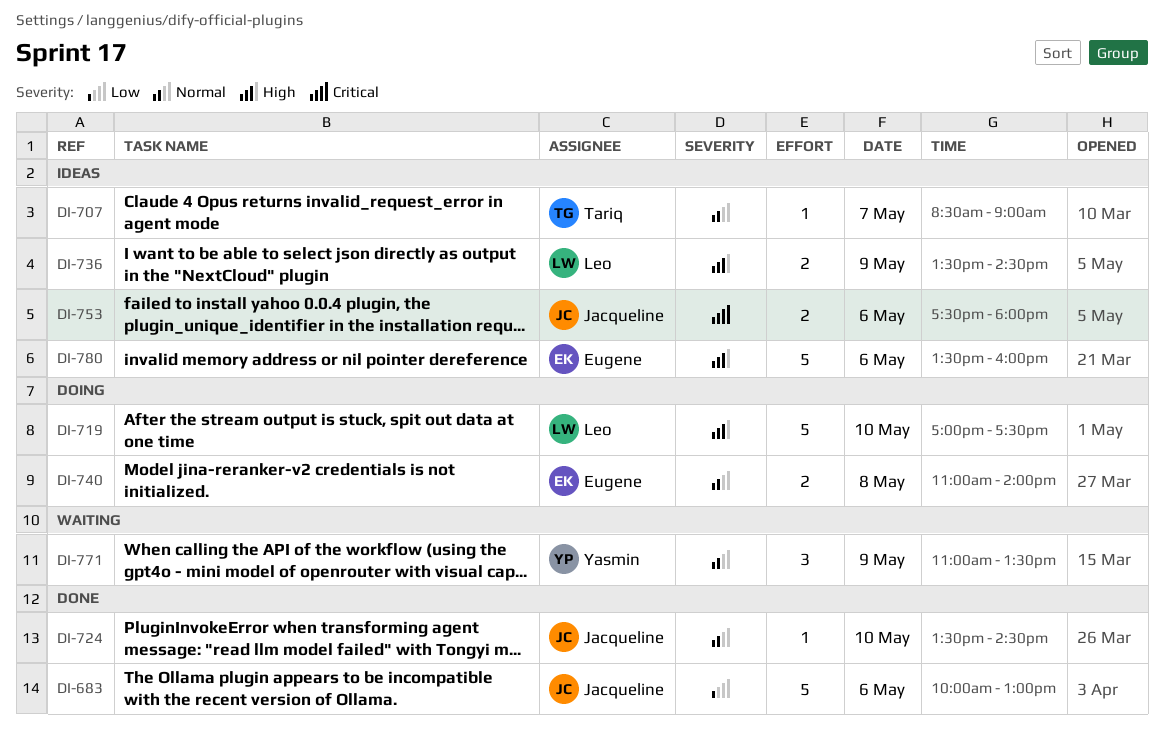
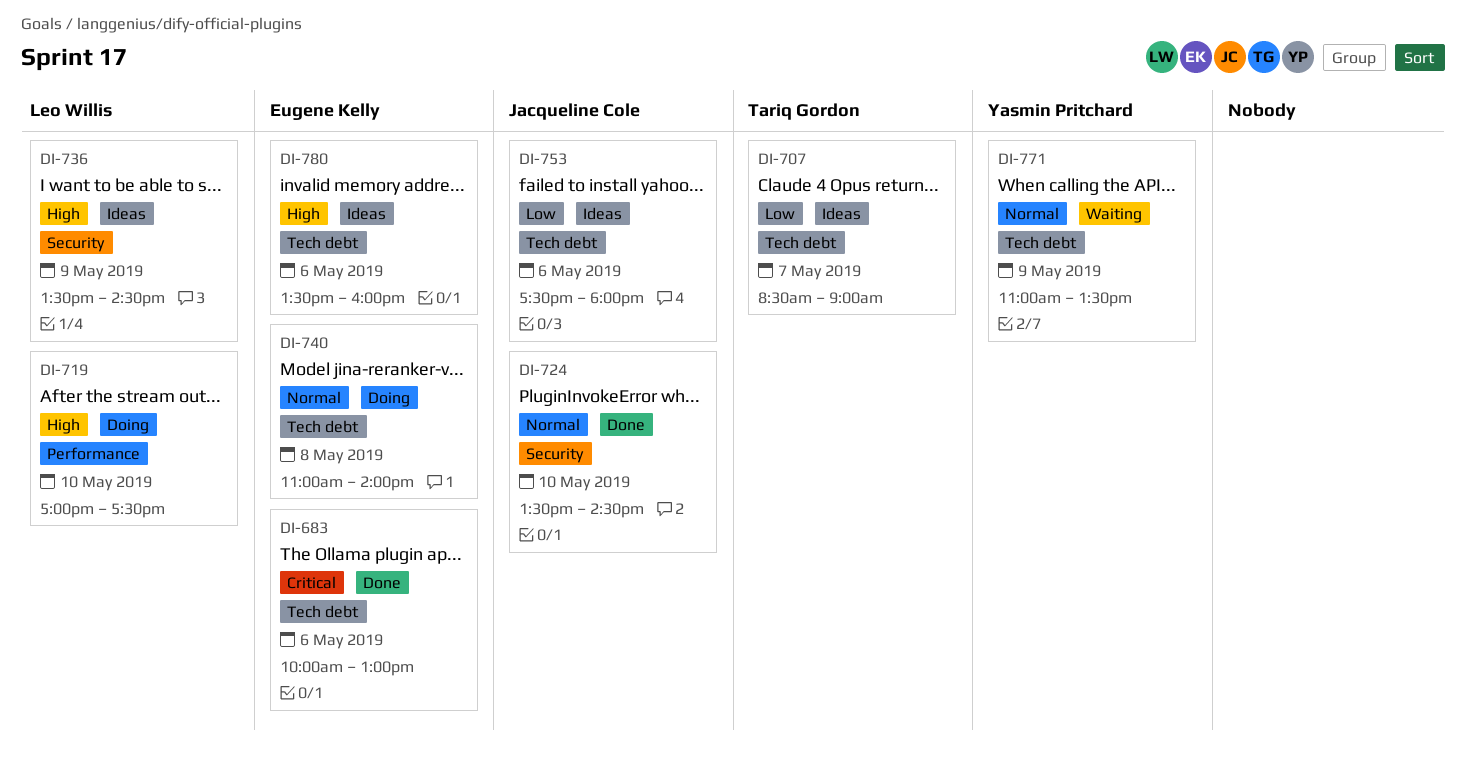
DI-683, owner: Jacqueline Cole -> Eugene Kelly
DI-683, priority: Low -> Critical
DI-707, priority: Normal -> Low
DI-753, priority: Critical -> Low

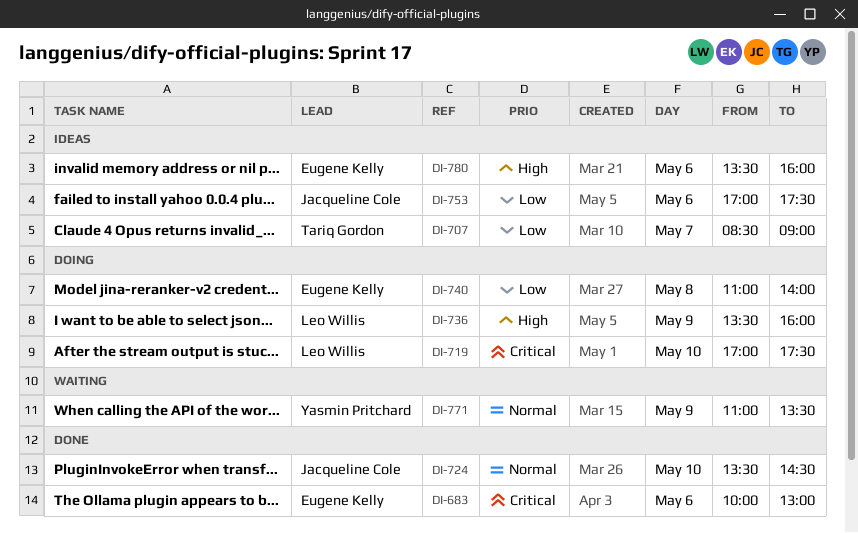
DI-719, priority: High -> Critical
DI-736, status: Ideas -> Doing
DI-736, ends: 14:30 -> 16:00
DI-740, priority: Normal -> Low
DI-753, begins: 17:30 -> 17:00
DI-753, ends: 18:00 -> 17:30

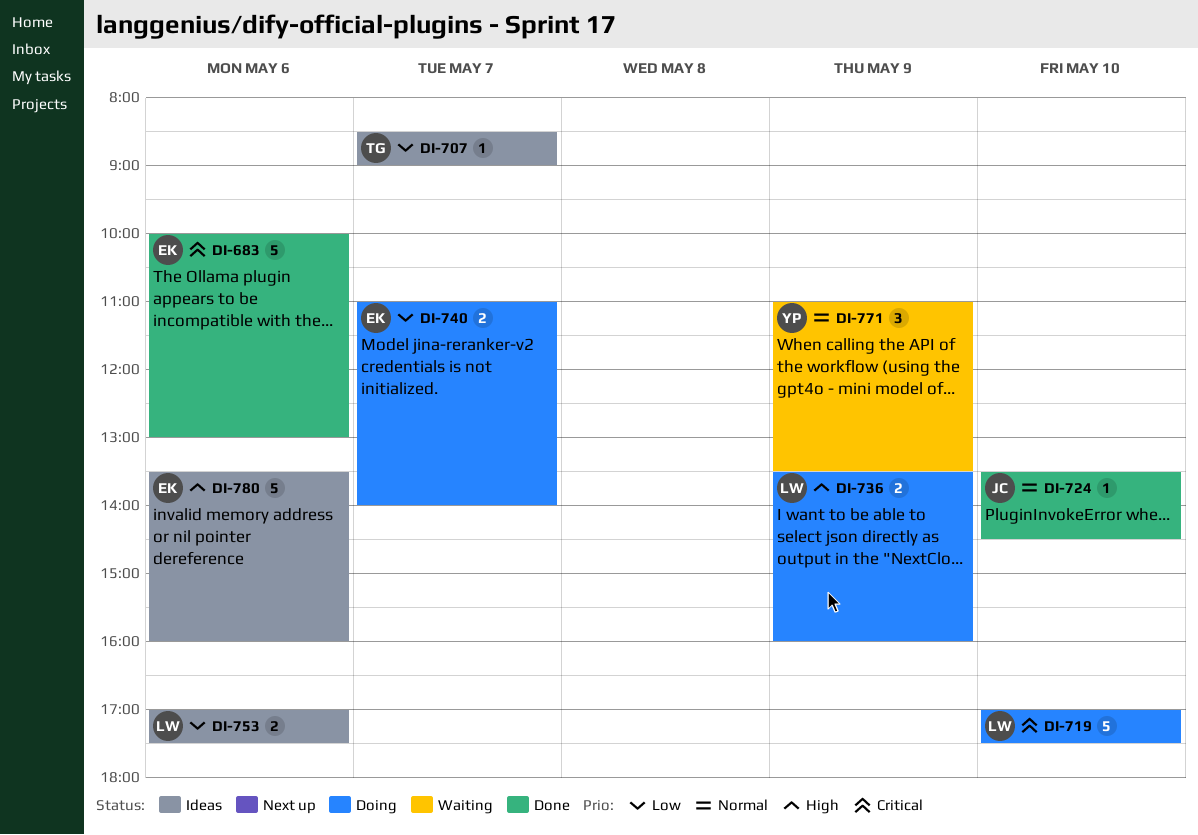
DI-740, day: May 8 -> May 7
DI-753, owner: Jacqueline Cole -> Leo Willis

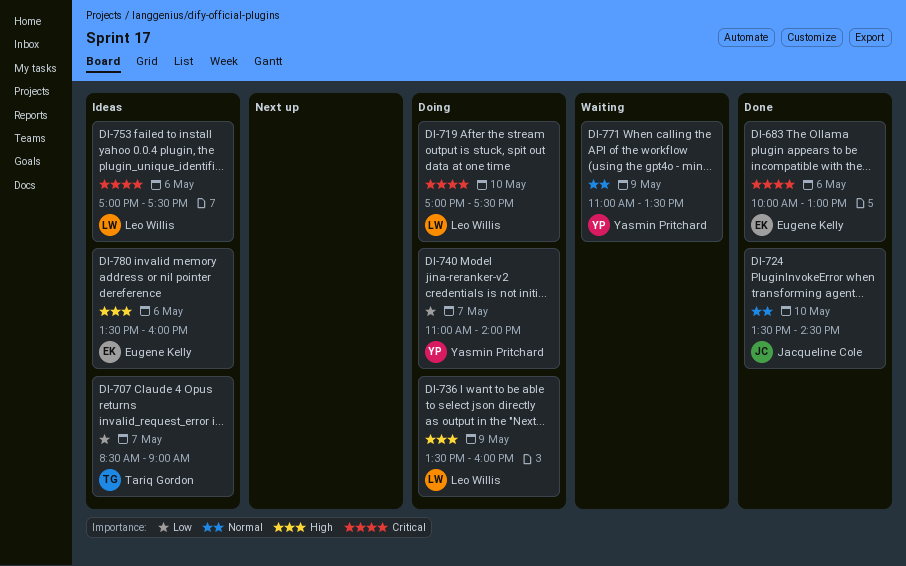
DI-740, owner: Eugene Kelly -> Yasmin Pritchard
DI-753, priority: Low -> Critical

